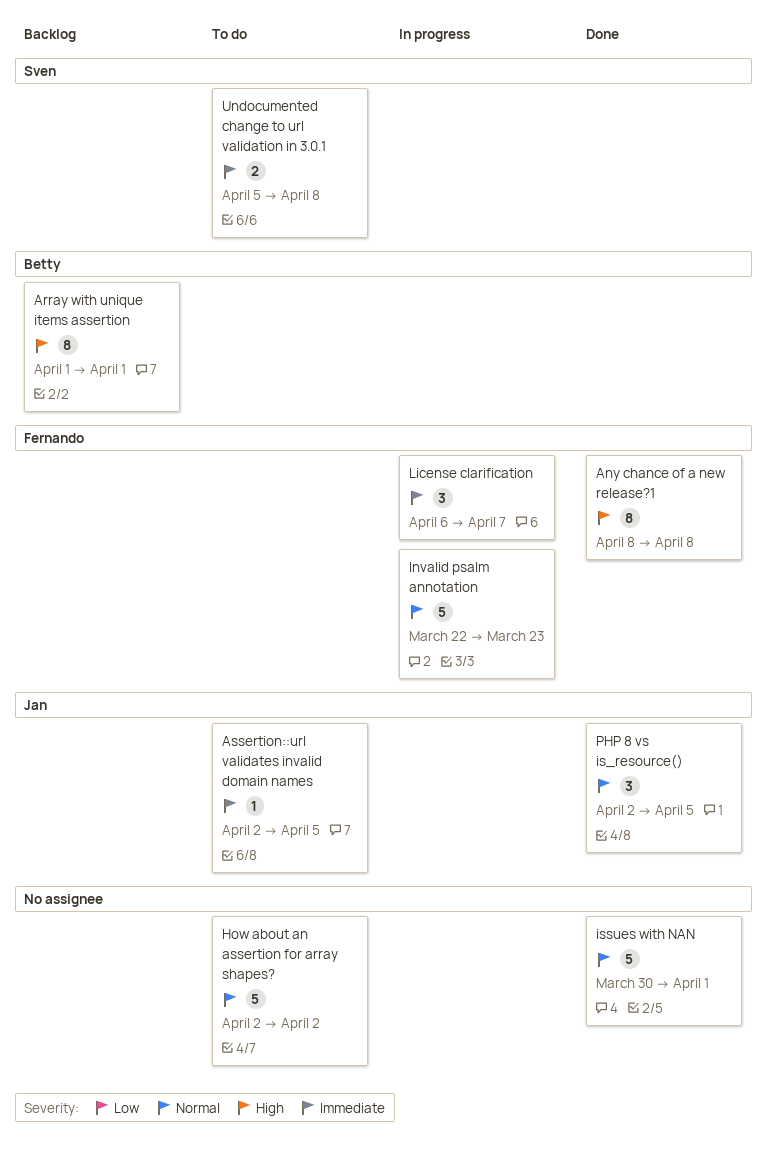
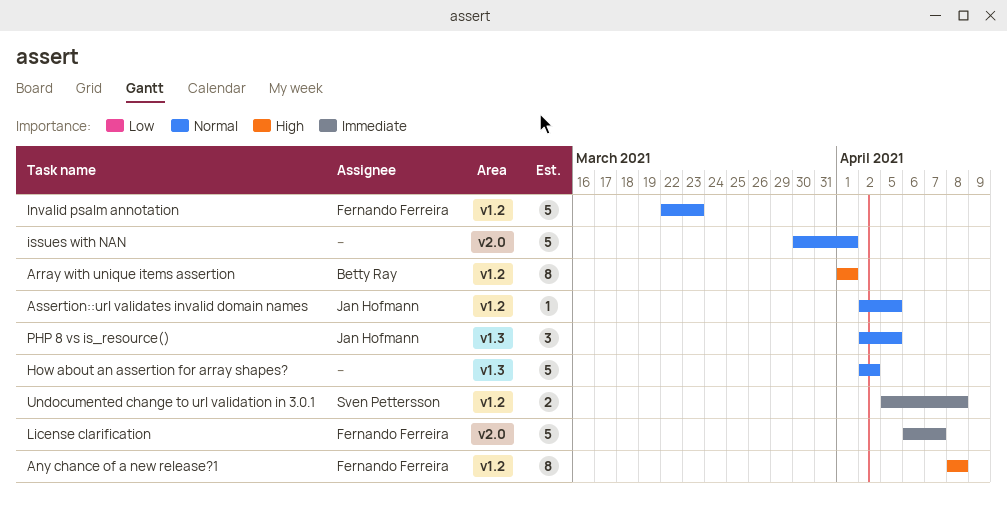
Assertion::url validates invalid domain names, priority: Immediate -> Normal
License clarification, estimate: 3 -> 5

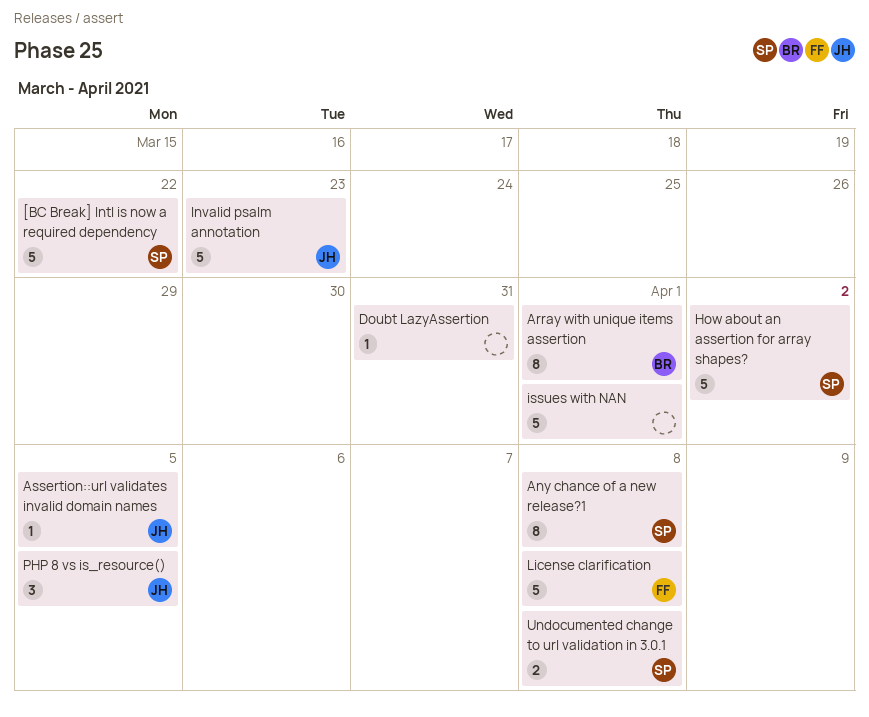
[BC Break] Intl is now a required dependency: none -> present
Any chance of a new release?1, owner: Fernando Ferreira -> Sven Pettersson
Doubt LazyAssertion: none -> present
How about an assertion for array shapes?, owner: none -> Sven Pettersson
Invalid psalm annotation, owner: Fernando Ferreira -> Jan Hofmann
License clarification, due: Apr 7 -> Apr 8

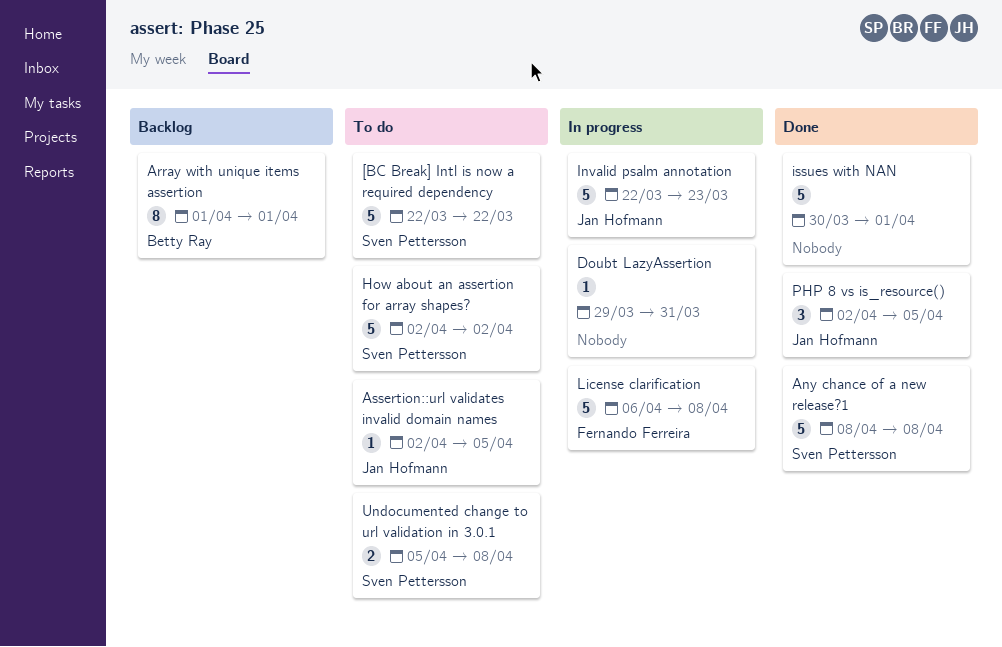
Any chance of a new release?1, estimate: 8 -> 5

